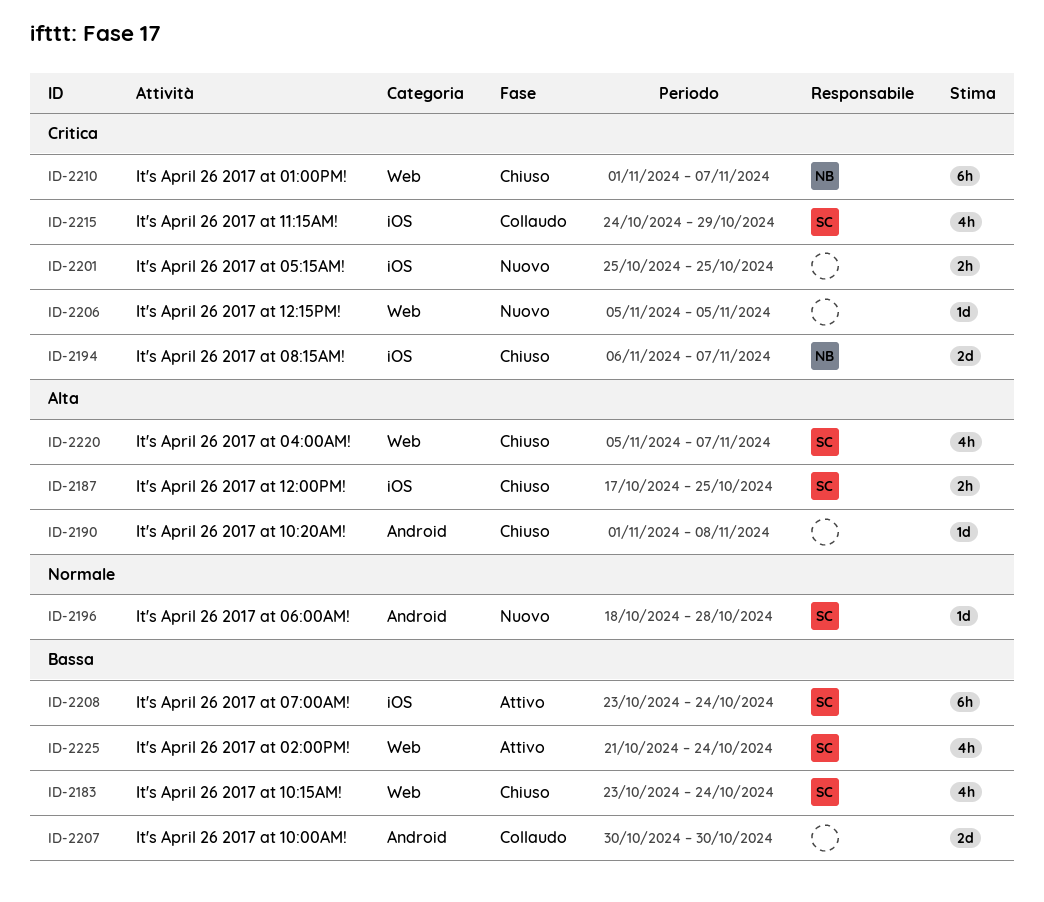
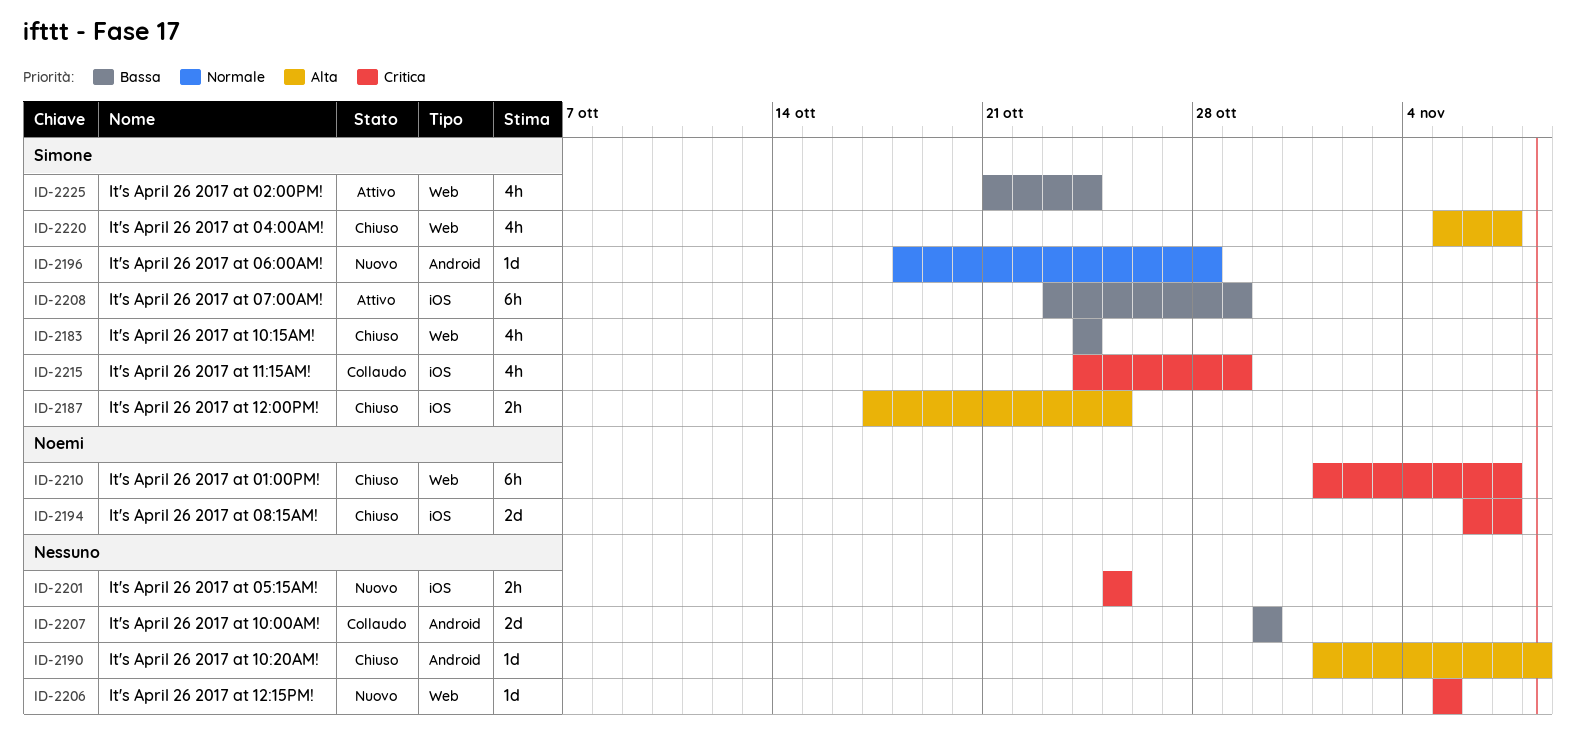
ID-2183, start: Oct 23 -> Oct 24
ID-2208, due: Oct 24 -> Oct 29

